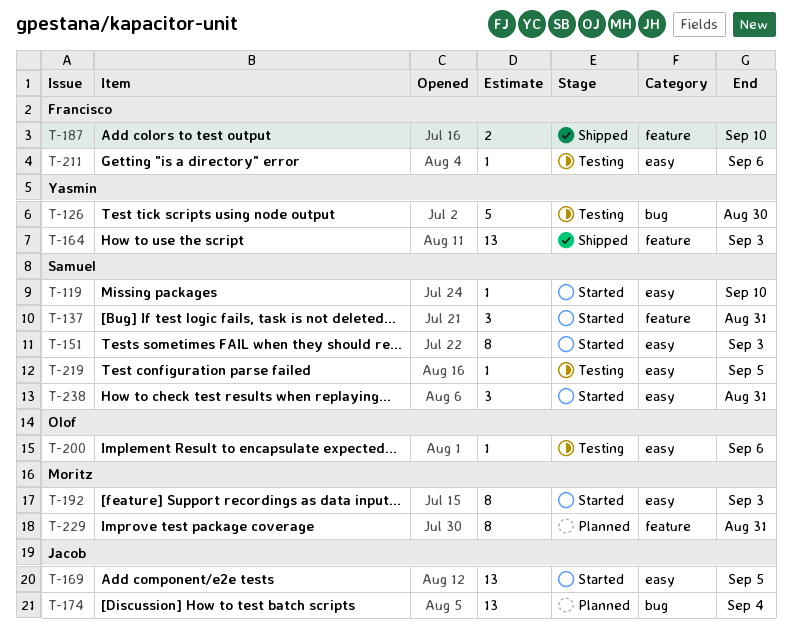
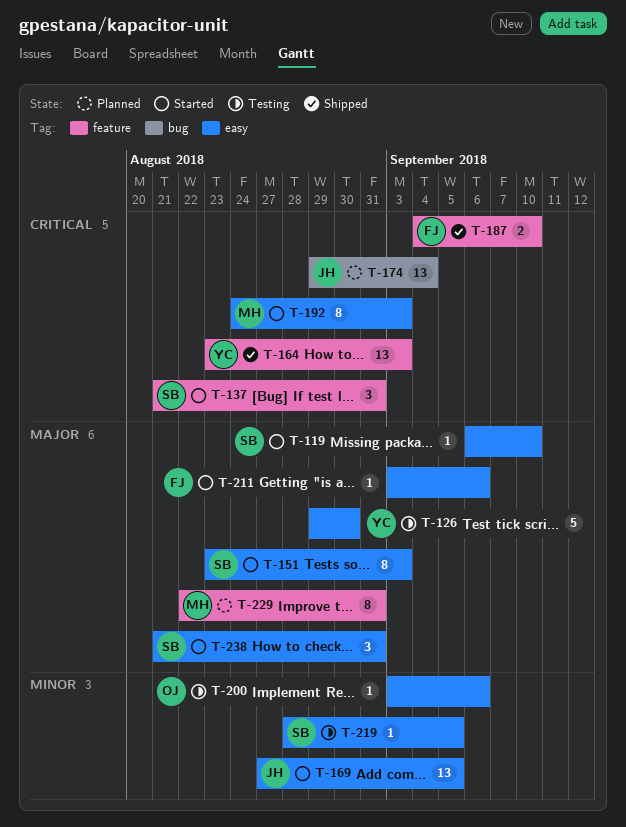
T-126, label: bug -> easy
T-211, status: Testing -> Started

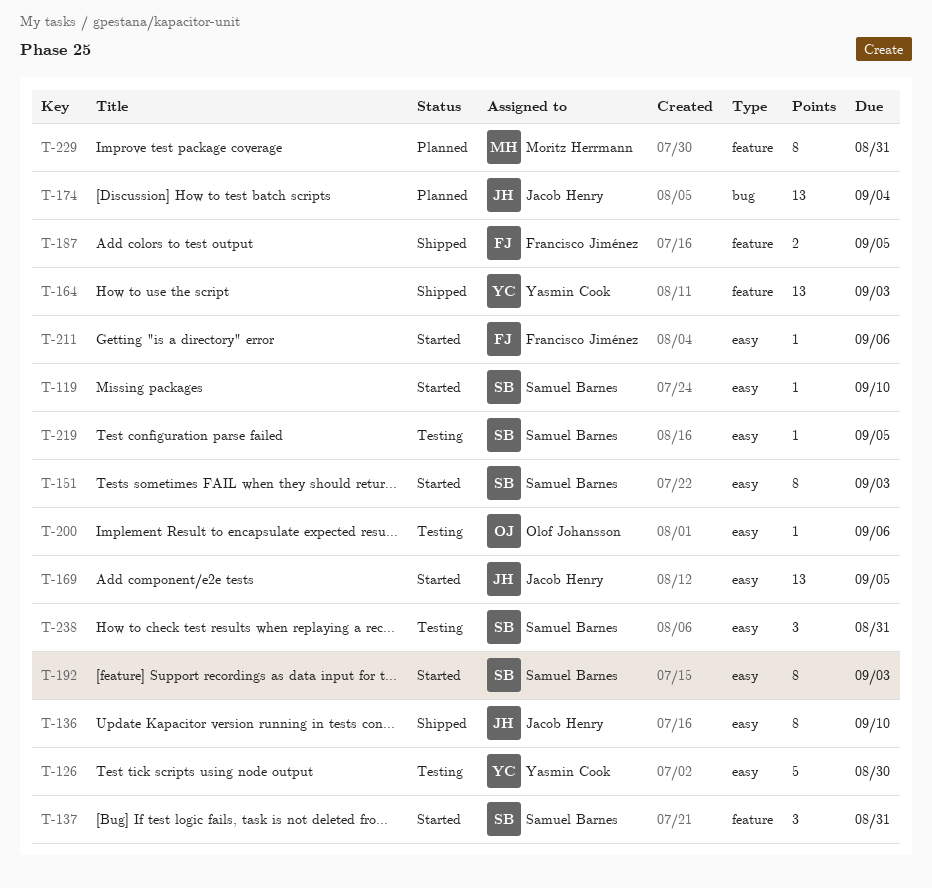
T-136: none -> present
T-187, due: Sep 10 -> Sep 5
T-192, owner: Moritz Herrmann -> Samuel Barnes
T-238, status: Started -> Testing

